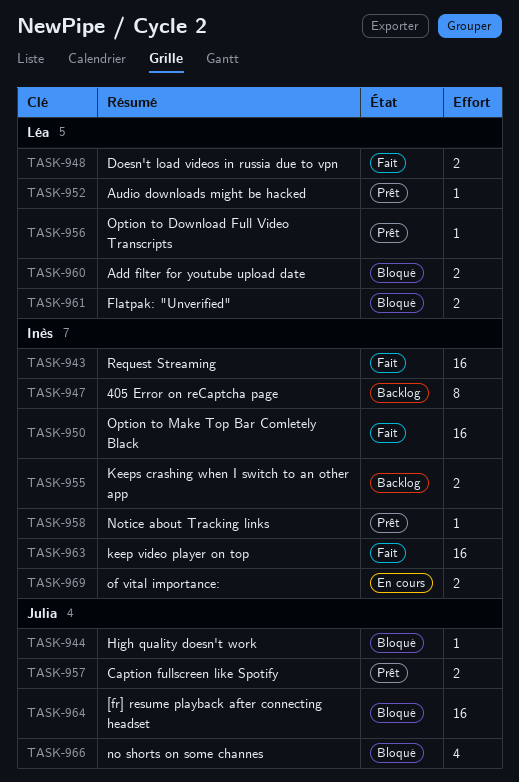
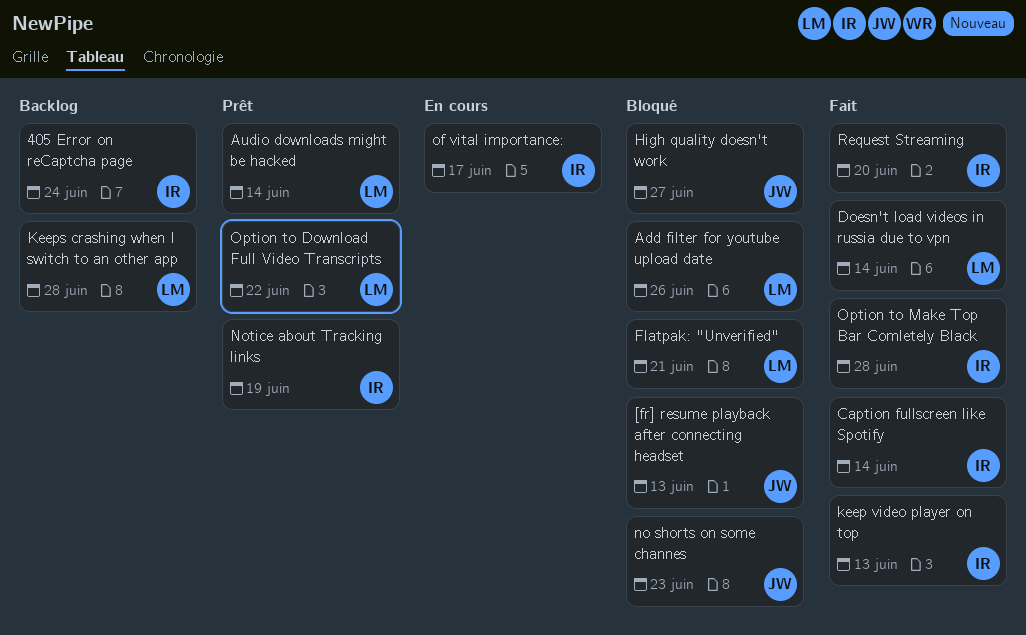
Caption fullscreen like Spotify, status: Prêt -> Fait
Caption fullscreen like Spotify, owner: Julia -> Inès
Keeps crashing when I switch to an other app, owner: Inès -> Léa

